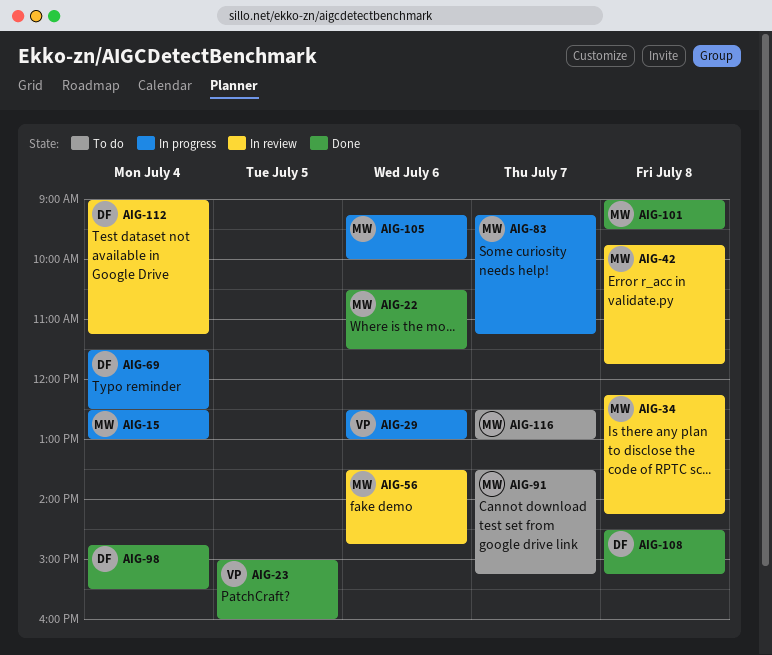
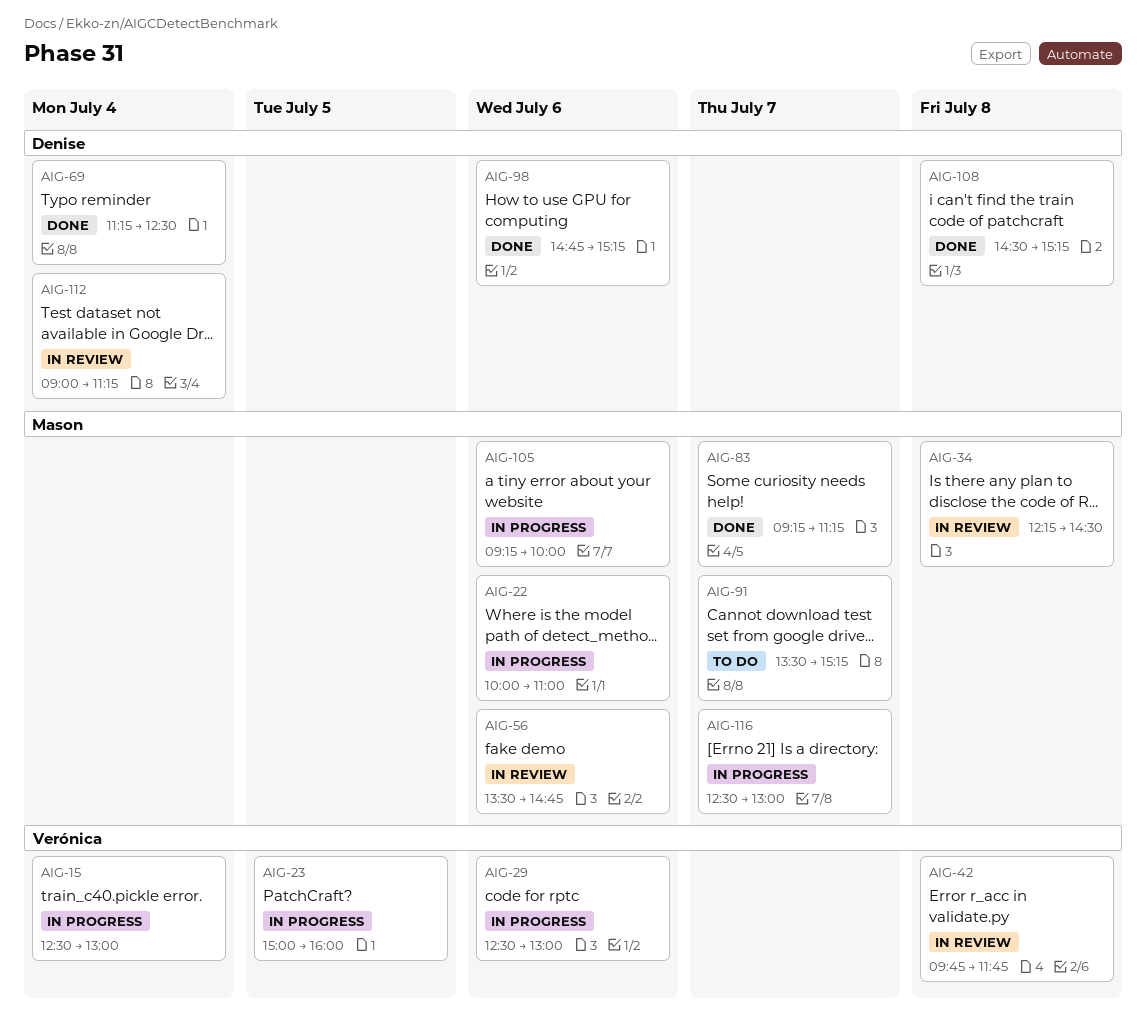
AIG-15, owner: Mason -> Verónica
AIG-22, status: Done -> In progress
AIG-22, begins: 10:30 -> 10:00
AIG-22, ends: 11:30 -> 11:00
AIG-23, status: Done -> In progress
AIG-34, ends: 14:15 -> 14:30
AIG-42, owner: Mason -> Verónica
AIG-69, status: In progress -> Done
AIG-69, begins: 11:30 -> 11:15
AIG-83, status: In progress -> Done
AIG-98, day: Jul 4 -> Jul 6
AIG-98, ends: 15:30 -> 15:15
AIG-101: present -> none
AIG-116, status: To do -> In progress

